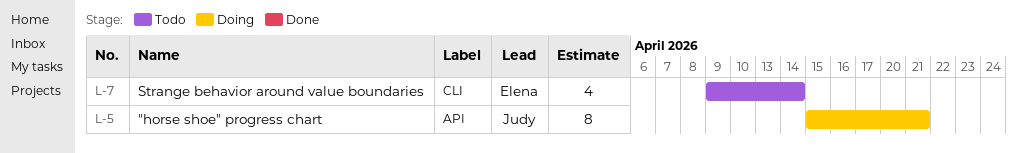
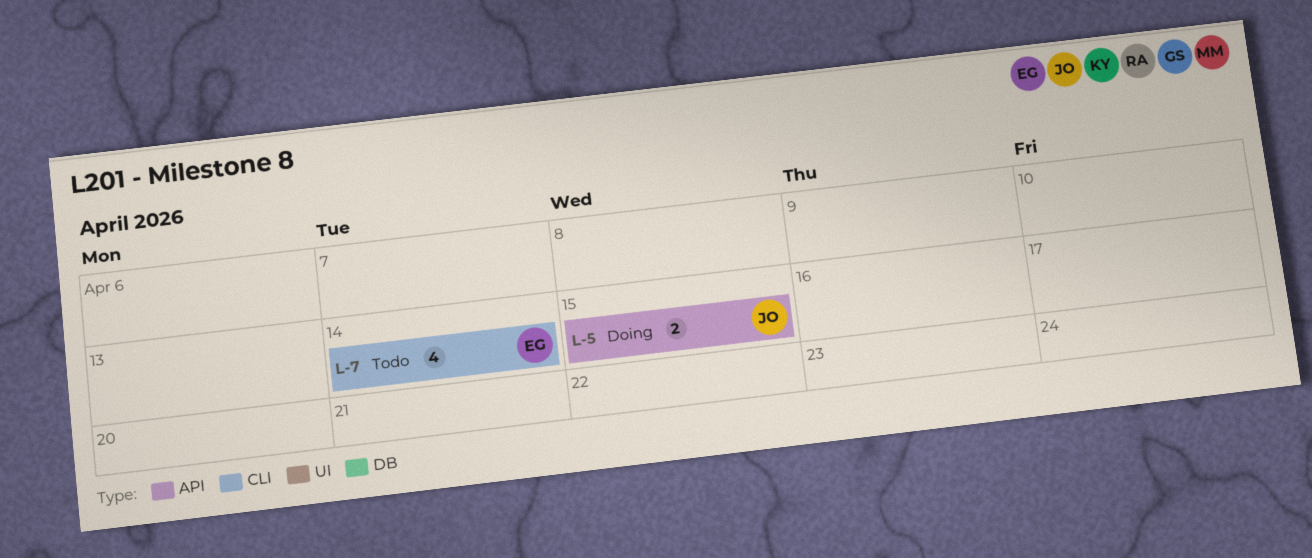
L-5, estimate: 8 -> 2
L-5, due: Apr 21 -> Apr 15

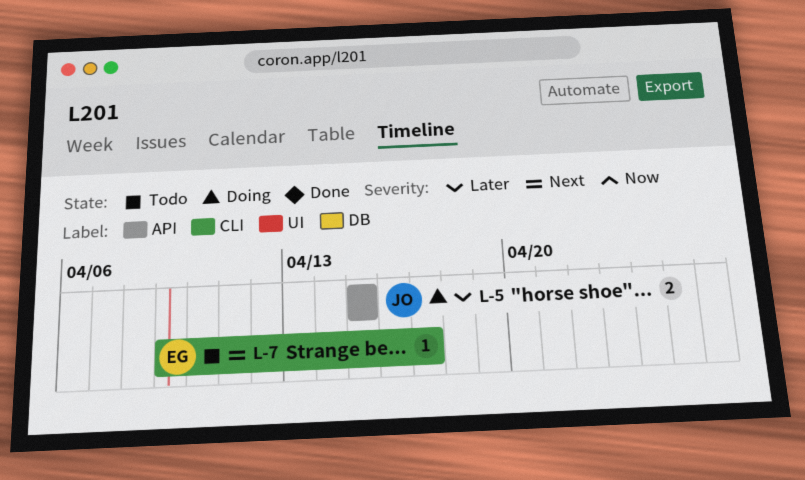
L-7, estimate: 4 -> 1
L-7, due: Apr 14 -> Apr 17

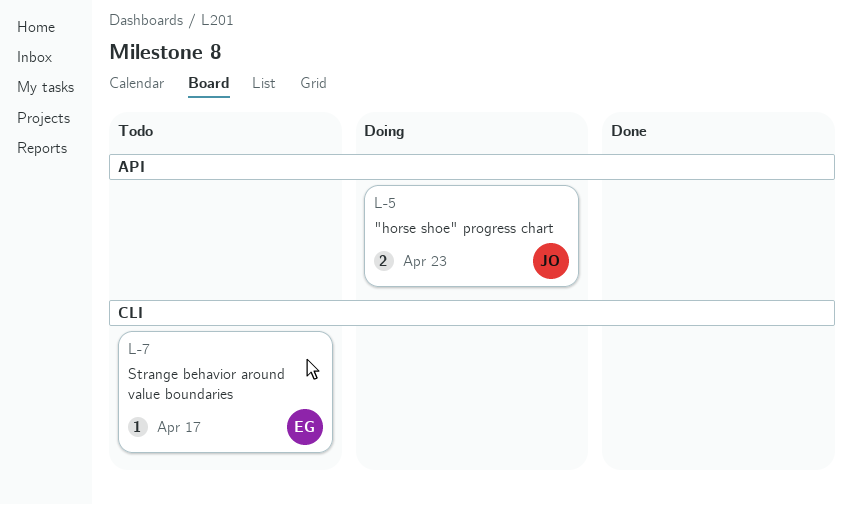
L-5, due: Apr 15 -> Apr 23

